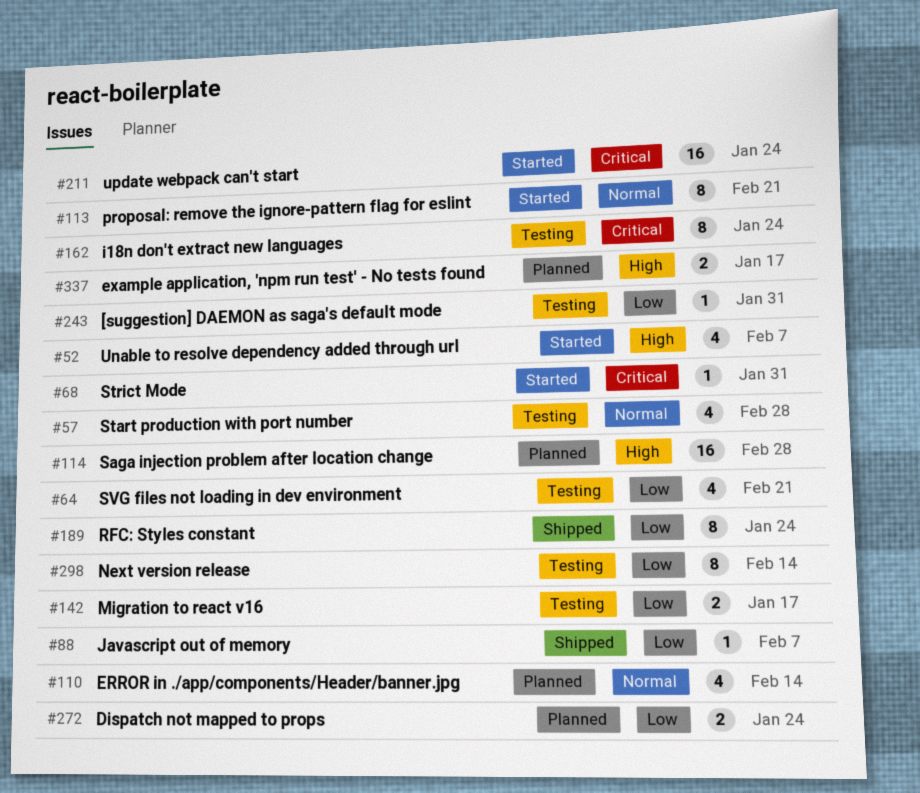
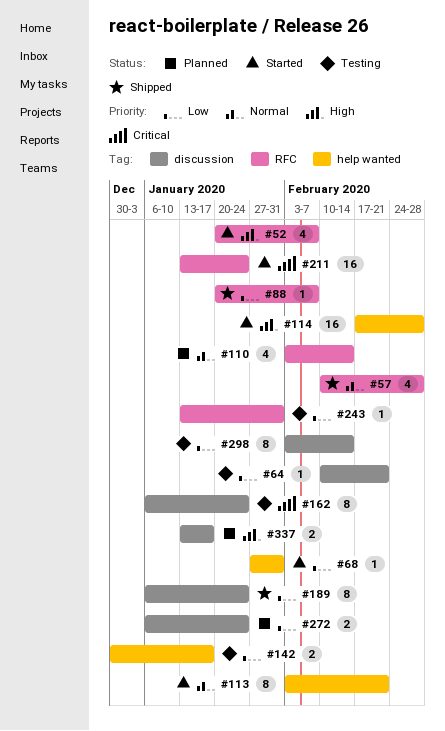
#57, status: Testing -> Shipped
#64, estimate: 4 -> 1
#68, priority: Critical -> Low
#114, status: Planned -> Started

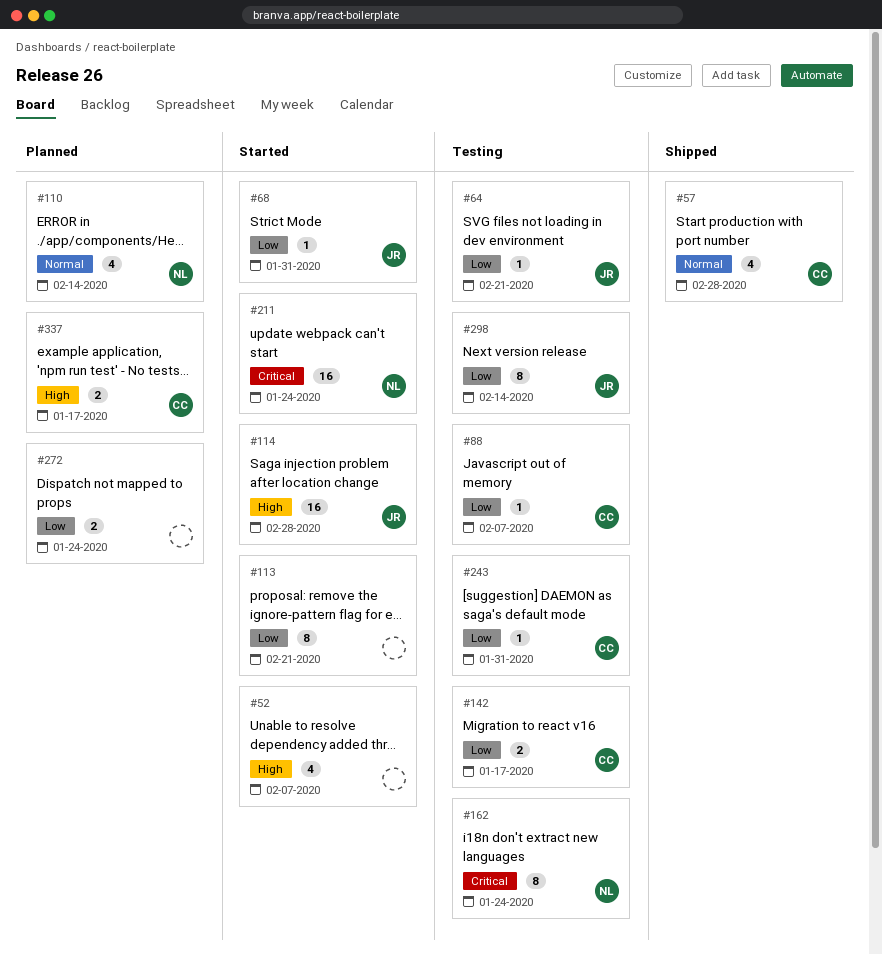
#88, status: Shipped -> Testing
#113, priority: Normal -> Low
#189: present -> none

